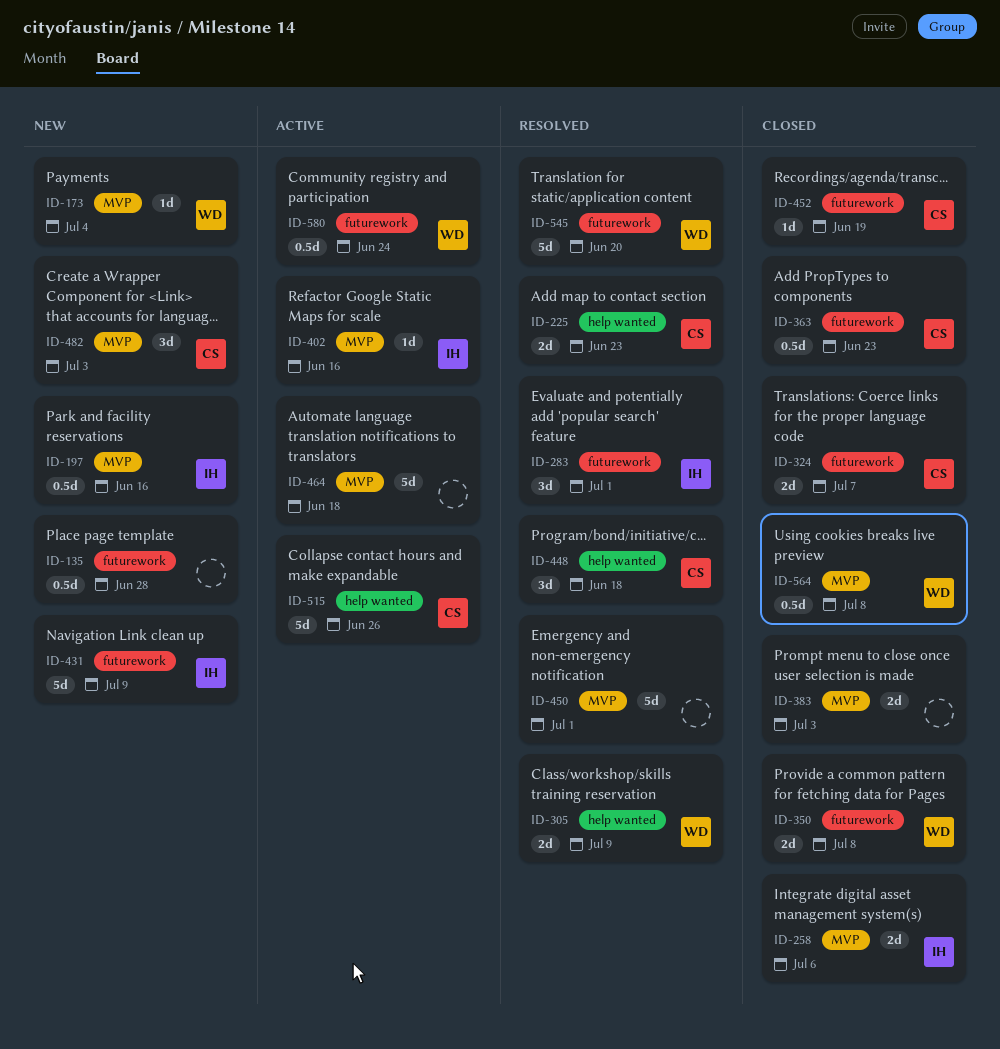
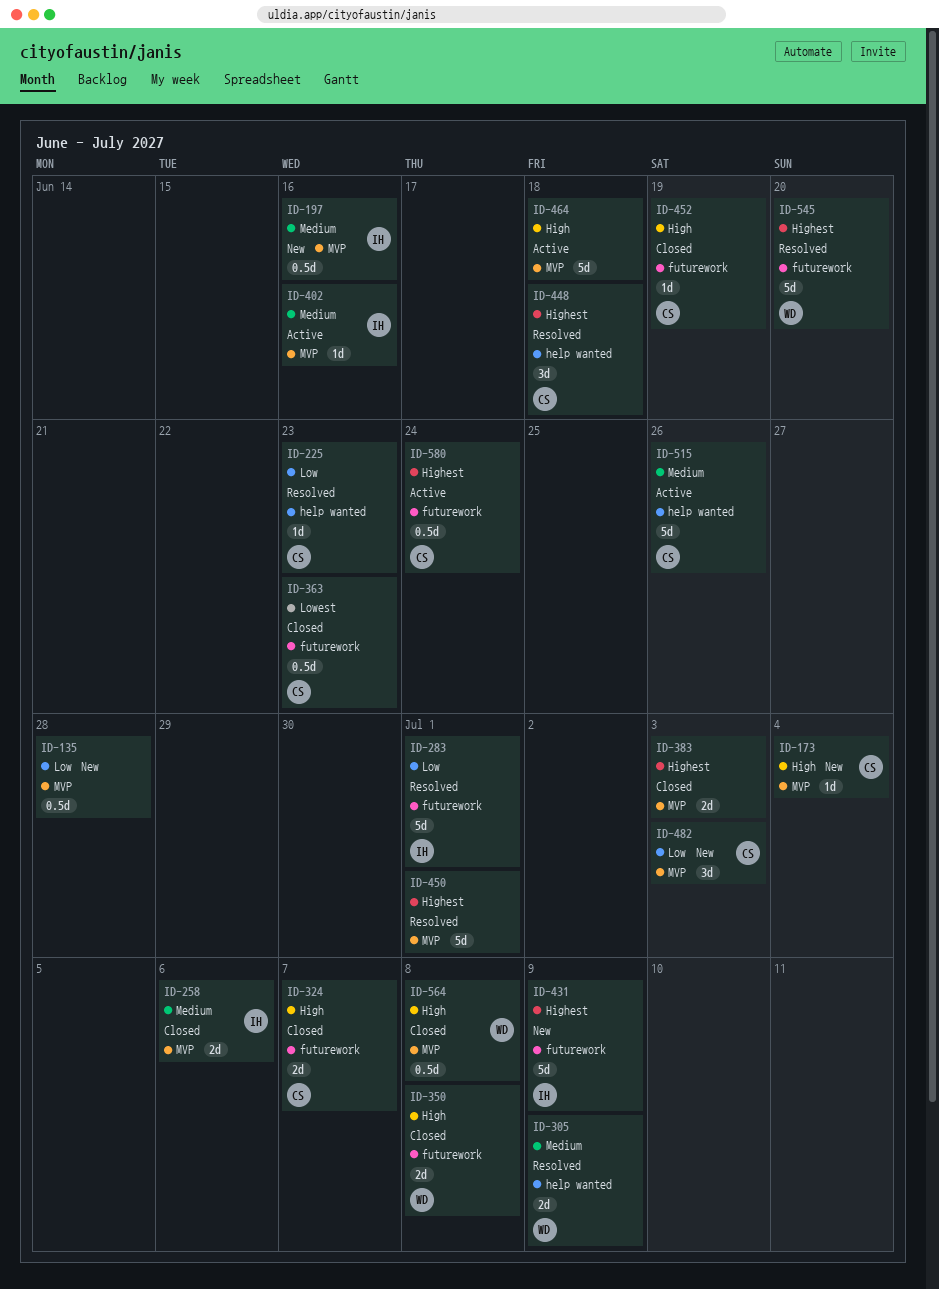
ID-135, label: futurework -> MVP
ID-173, owner: WD -> CS
ID-225, estimate: 2d -> 1d
ID-283, estimate: 3d -> 5d
ID-580, owner: WD -> CS

